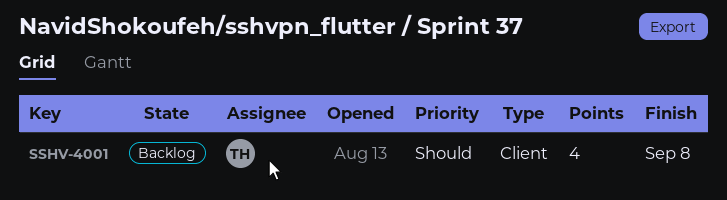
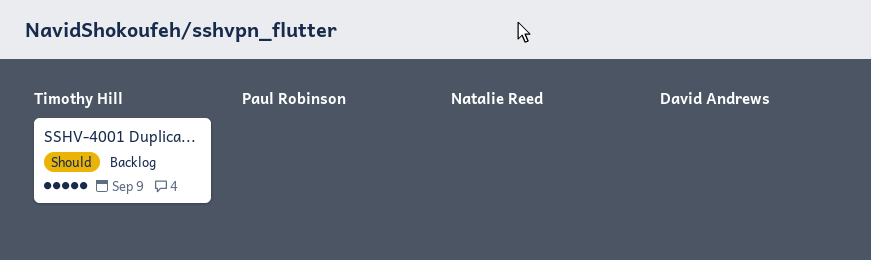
SSHV-4001, estimate: 4 -> 5
SSHV-4001, due: Sep 8 -> Sep 9

